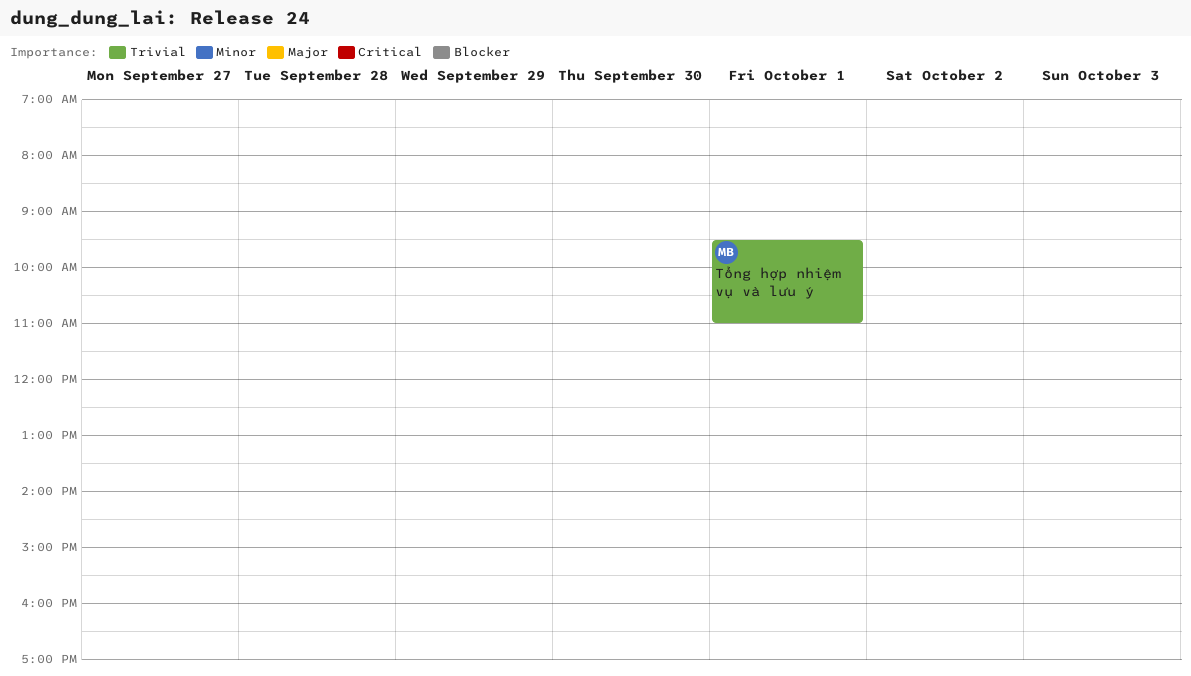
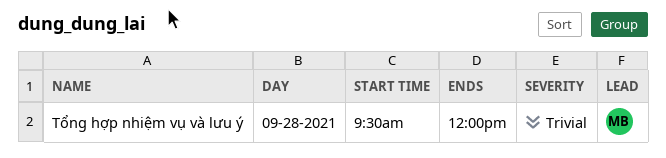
Tổng hợp nhiệm vụ và lưu ý, day: Oct 1 -> Sep 28
Tổng hợp nhiệm vụ và lưu ý, ends: 11:00 -> 12:00

